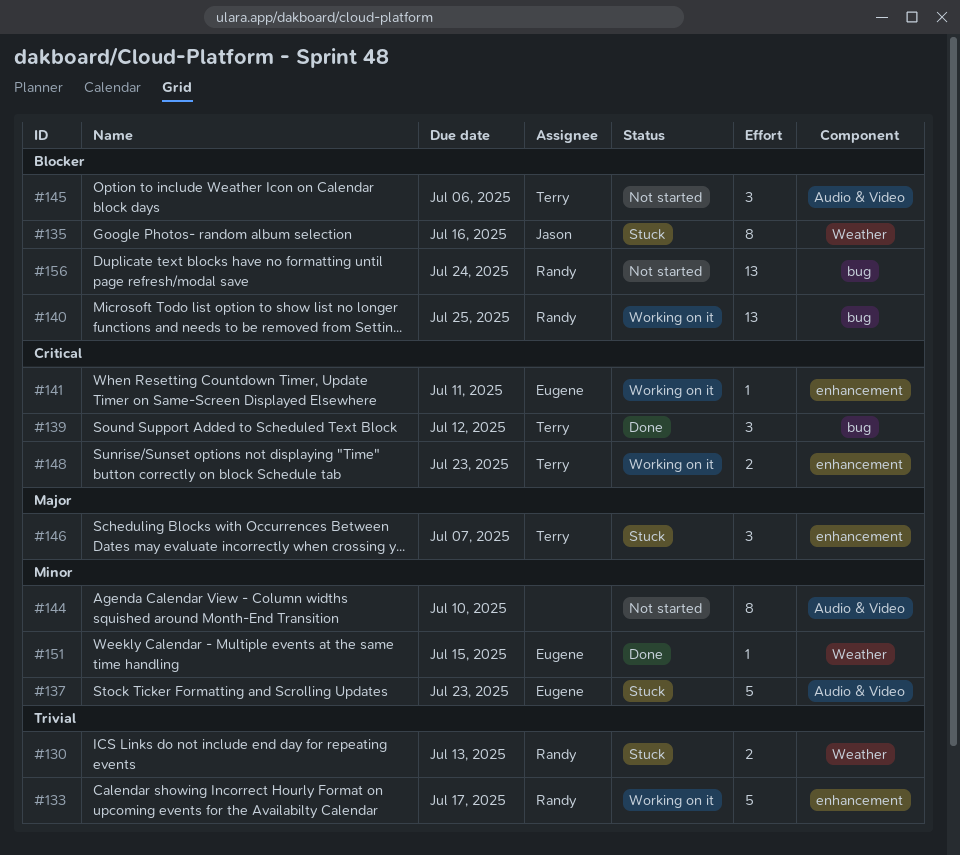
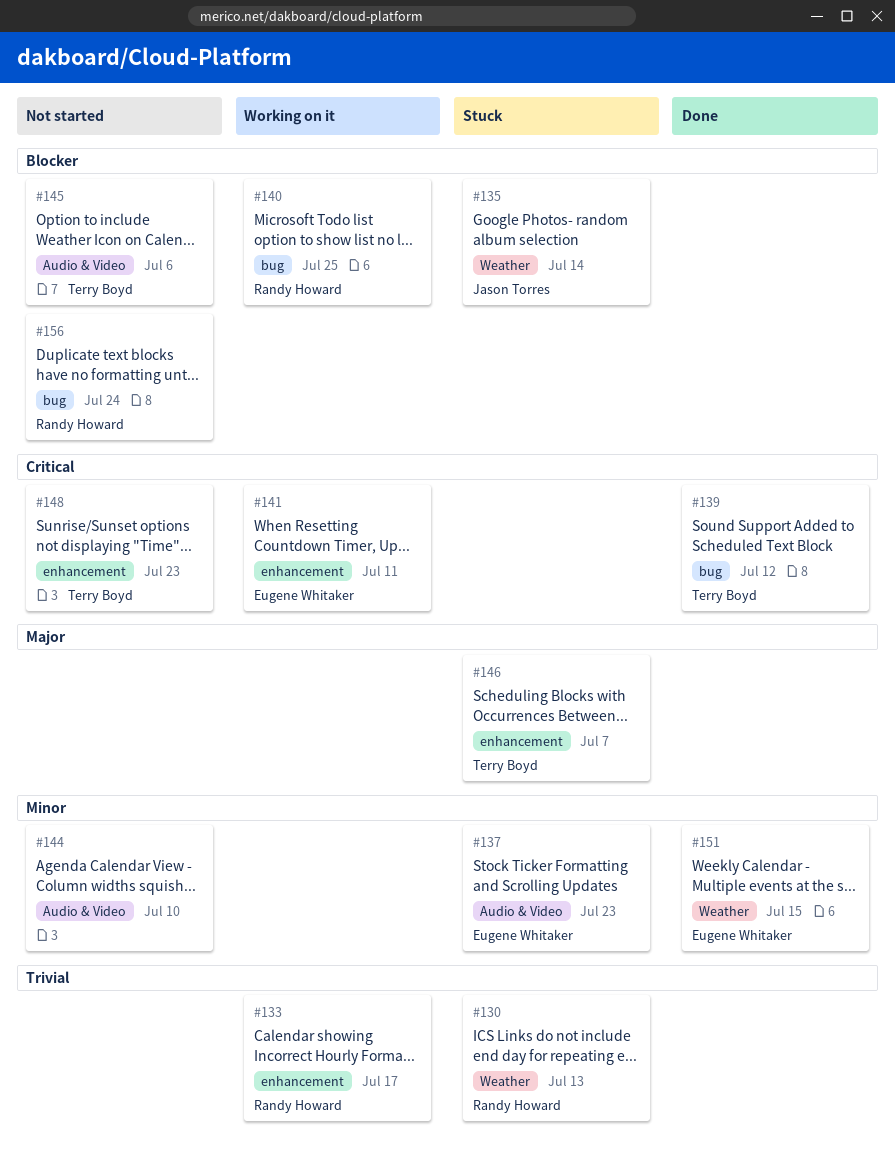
#135, due: Jul 16 -> Jul 14
#148, status: Working on it -> Not started

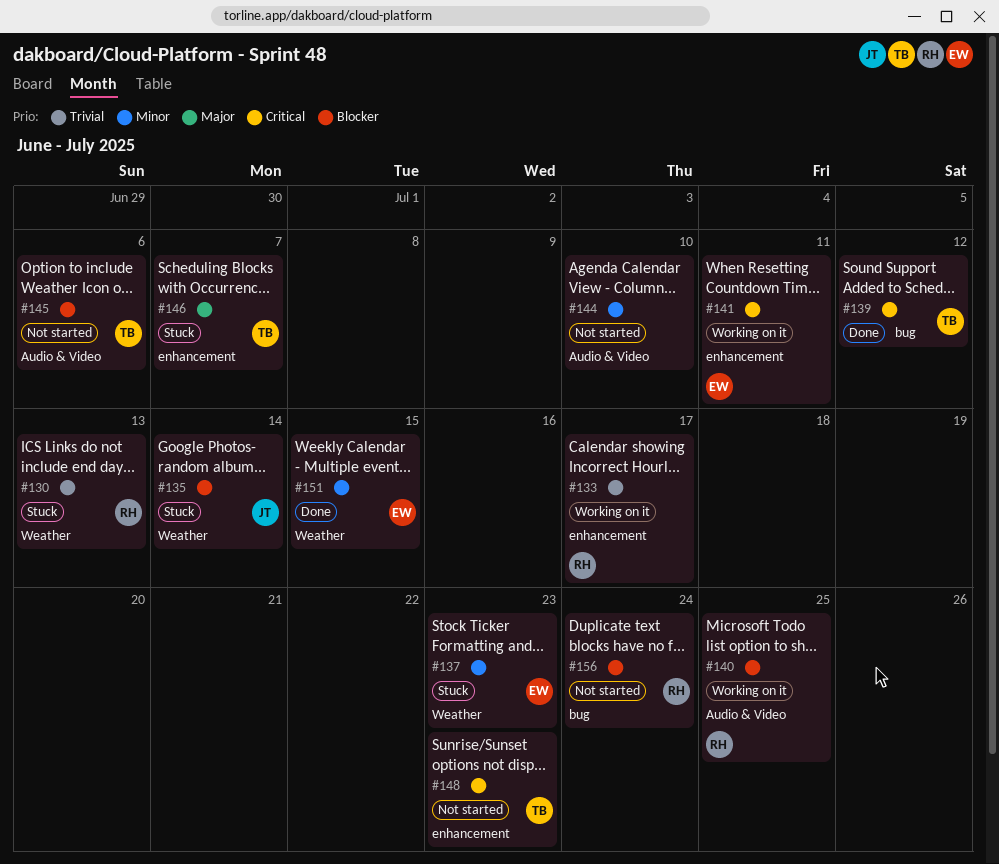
#137, label: Audio & Video -> Weather
#140, label: bug -> Audio & Video

